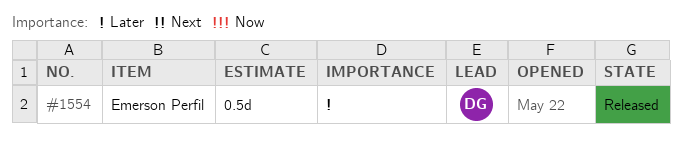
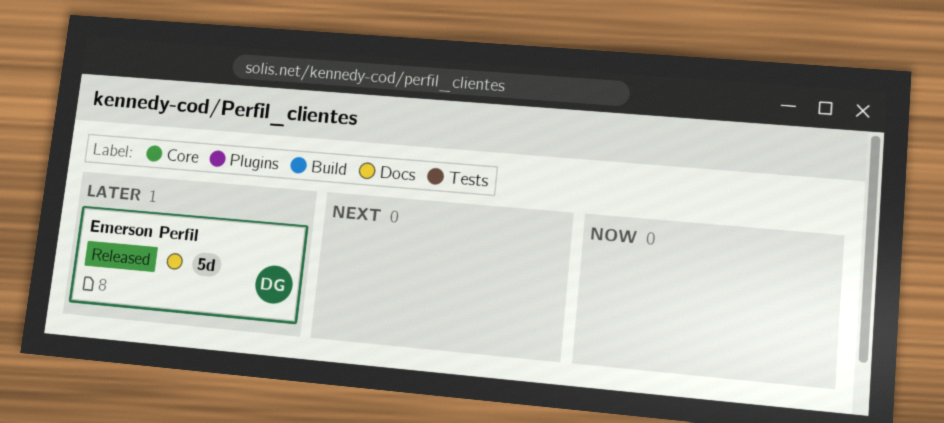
Emerson Perfil, estimate: 0.5d -> 5d

